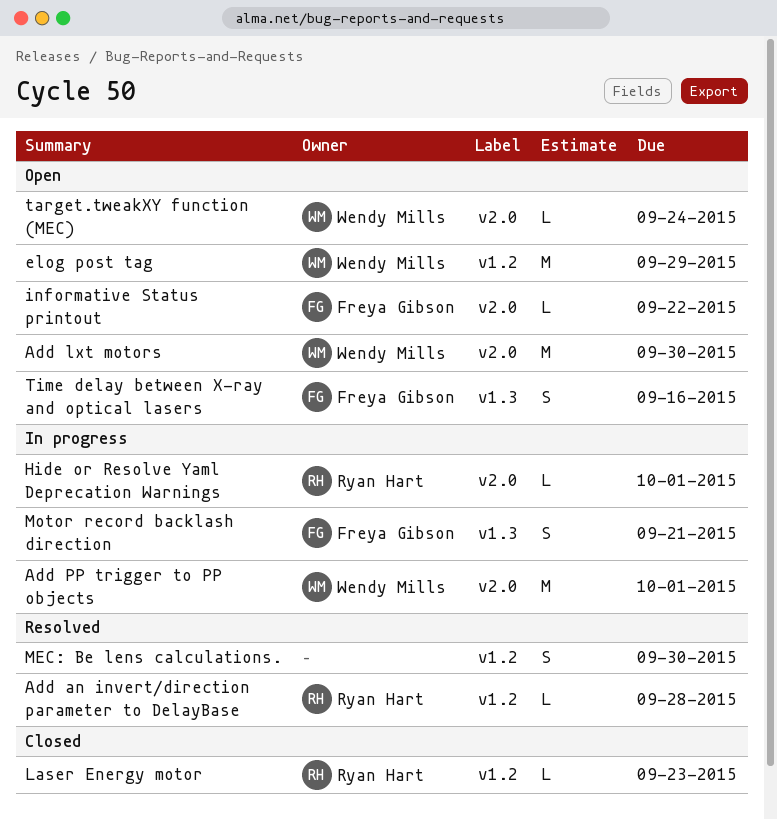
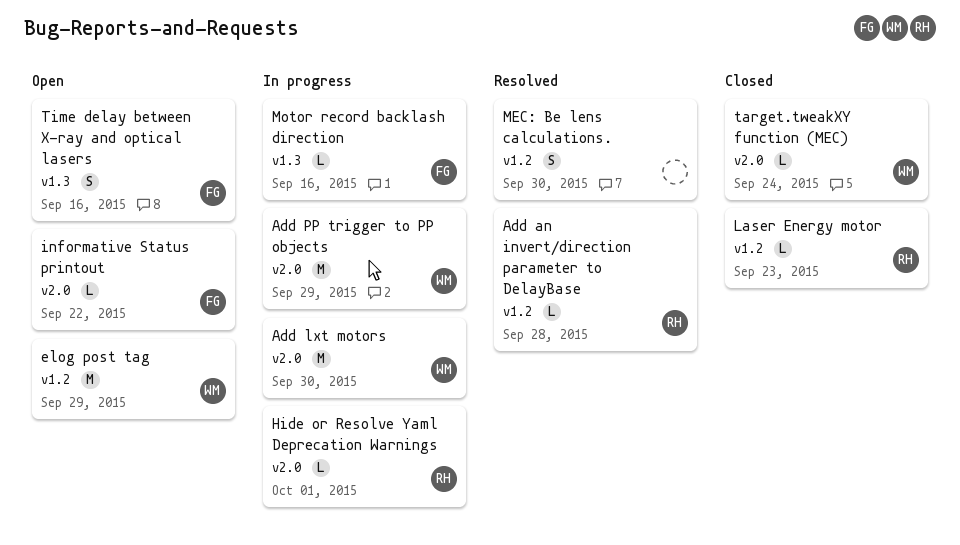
Add lxt motors, status: Open -> In progress
Add PP trigger to PP objects, due: Oct 1 -> Sep 29
Motor record backlash direction, estimate: S -> L
Motor record backlash direction, due: Sep 21 -> Sep 16
target.tweakXY function (MEC), status: Open -> Closed

